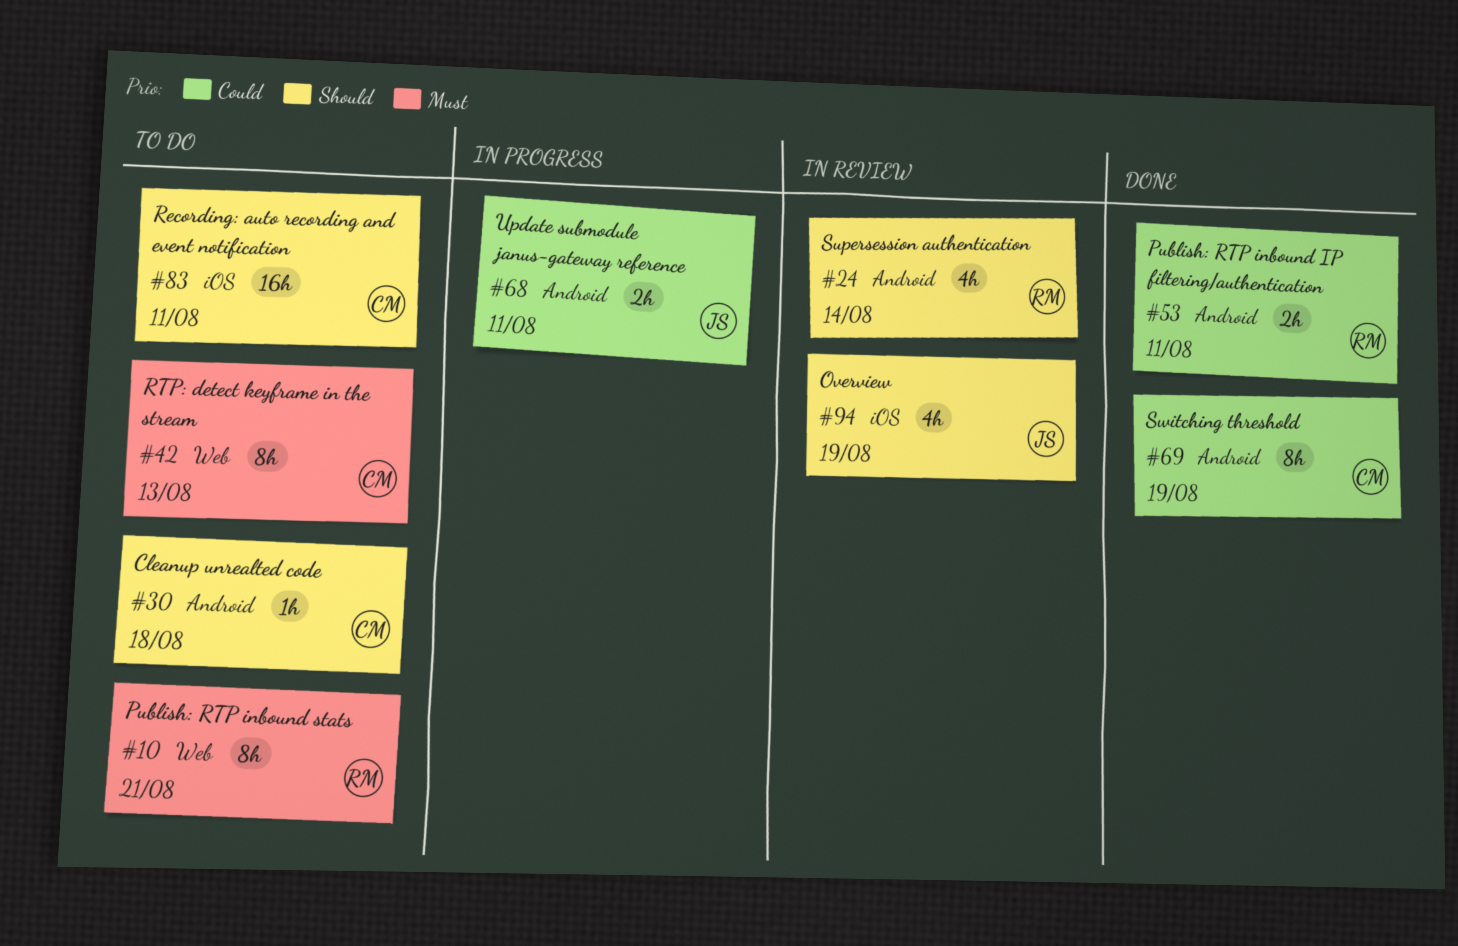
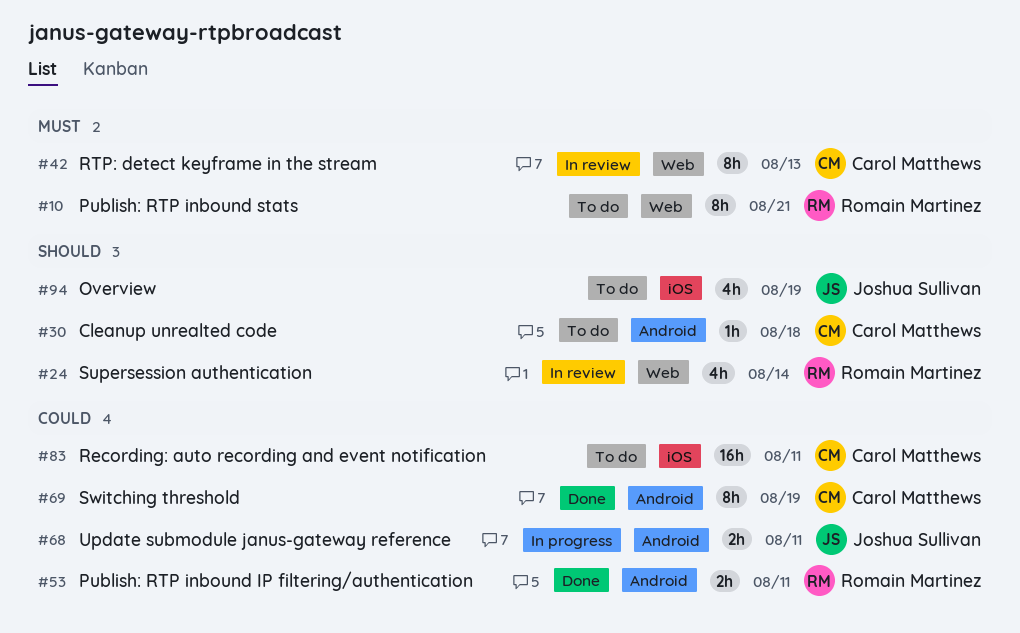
#24, label: Android -> Web
#42, status: To do -> In review
#83, priority: Should -> Could
#94, status: In review -> To do

